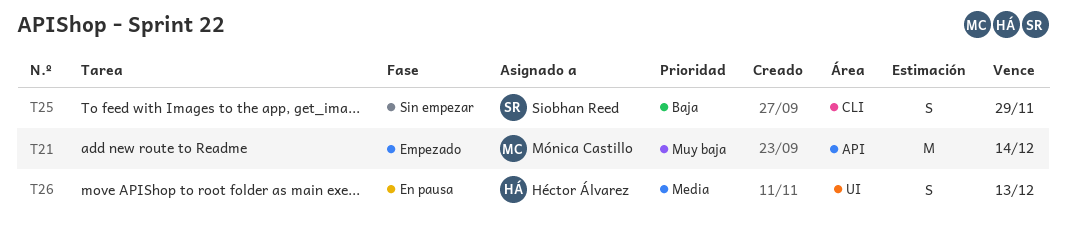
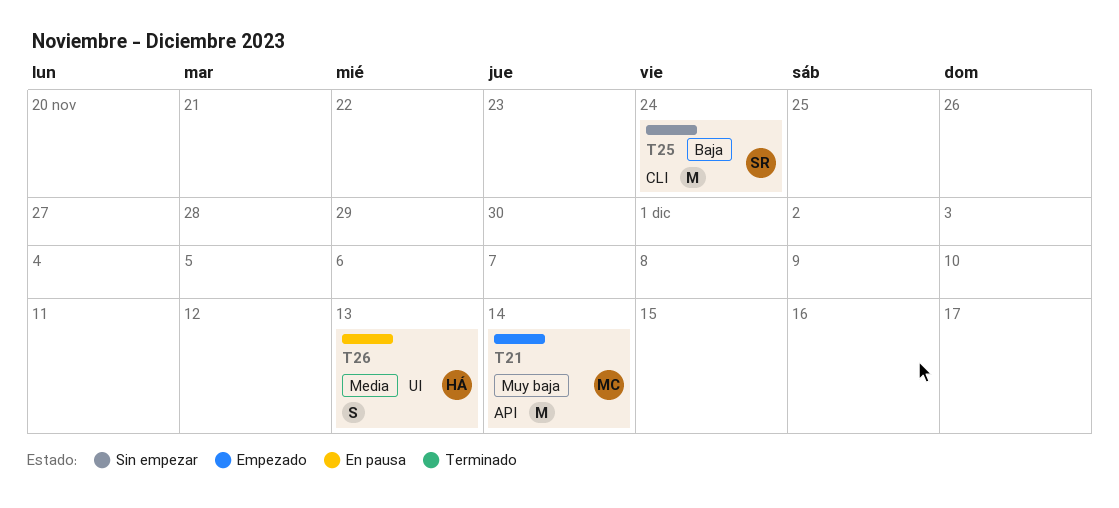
T25, estimate: S -> M
T25, due: Nov 29 -> Nov 24

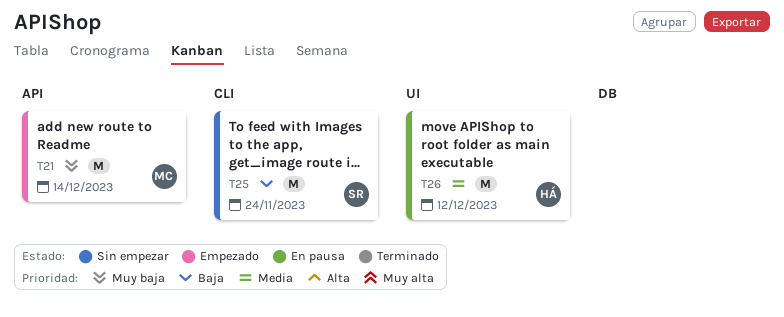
T26, estimate: S -> M
T26, due: Dec 13 -> Dec 12

